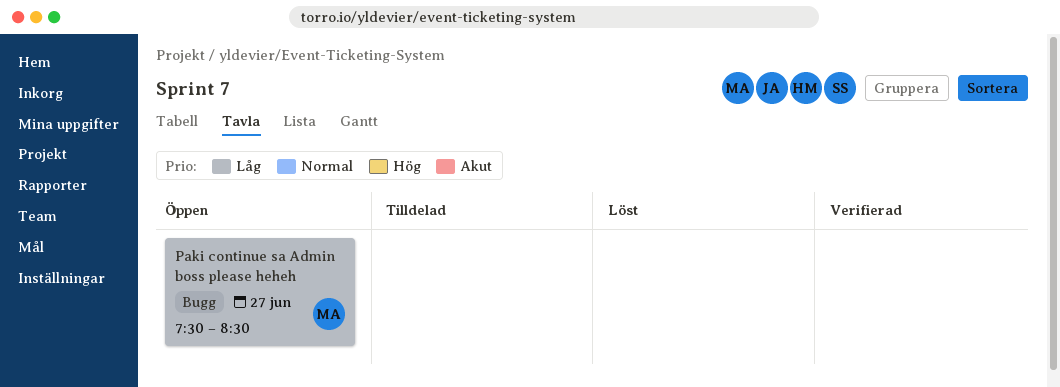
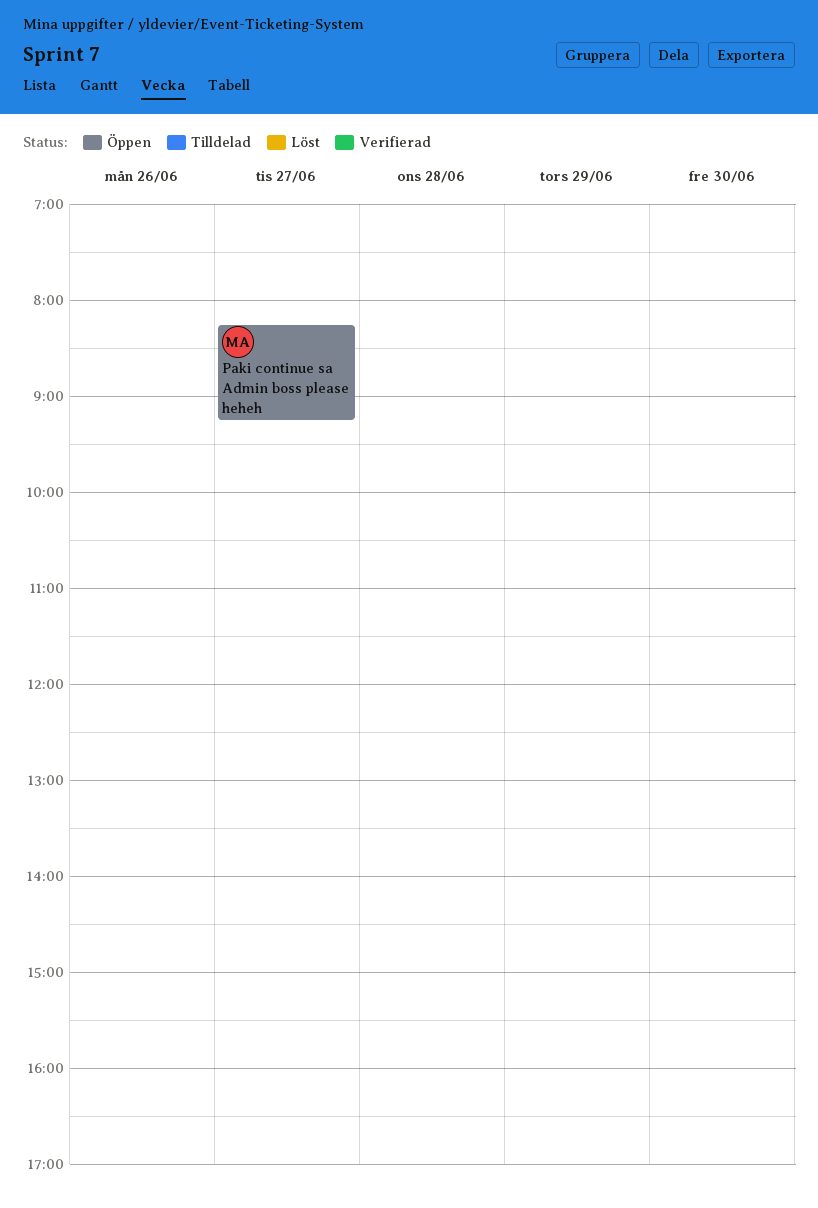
Paki continue sa Admin boss please heheh, begins: 07:30 -> 08:15
Paki continue sa Admin boss please heheh, ends: 08:30 -> 09:15

